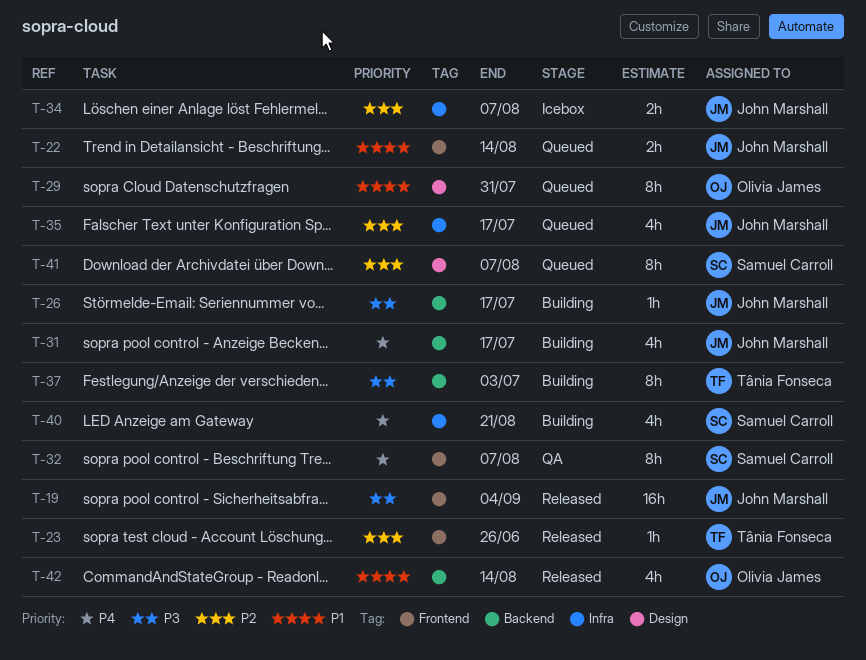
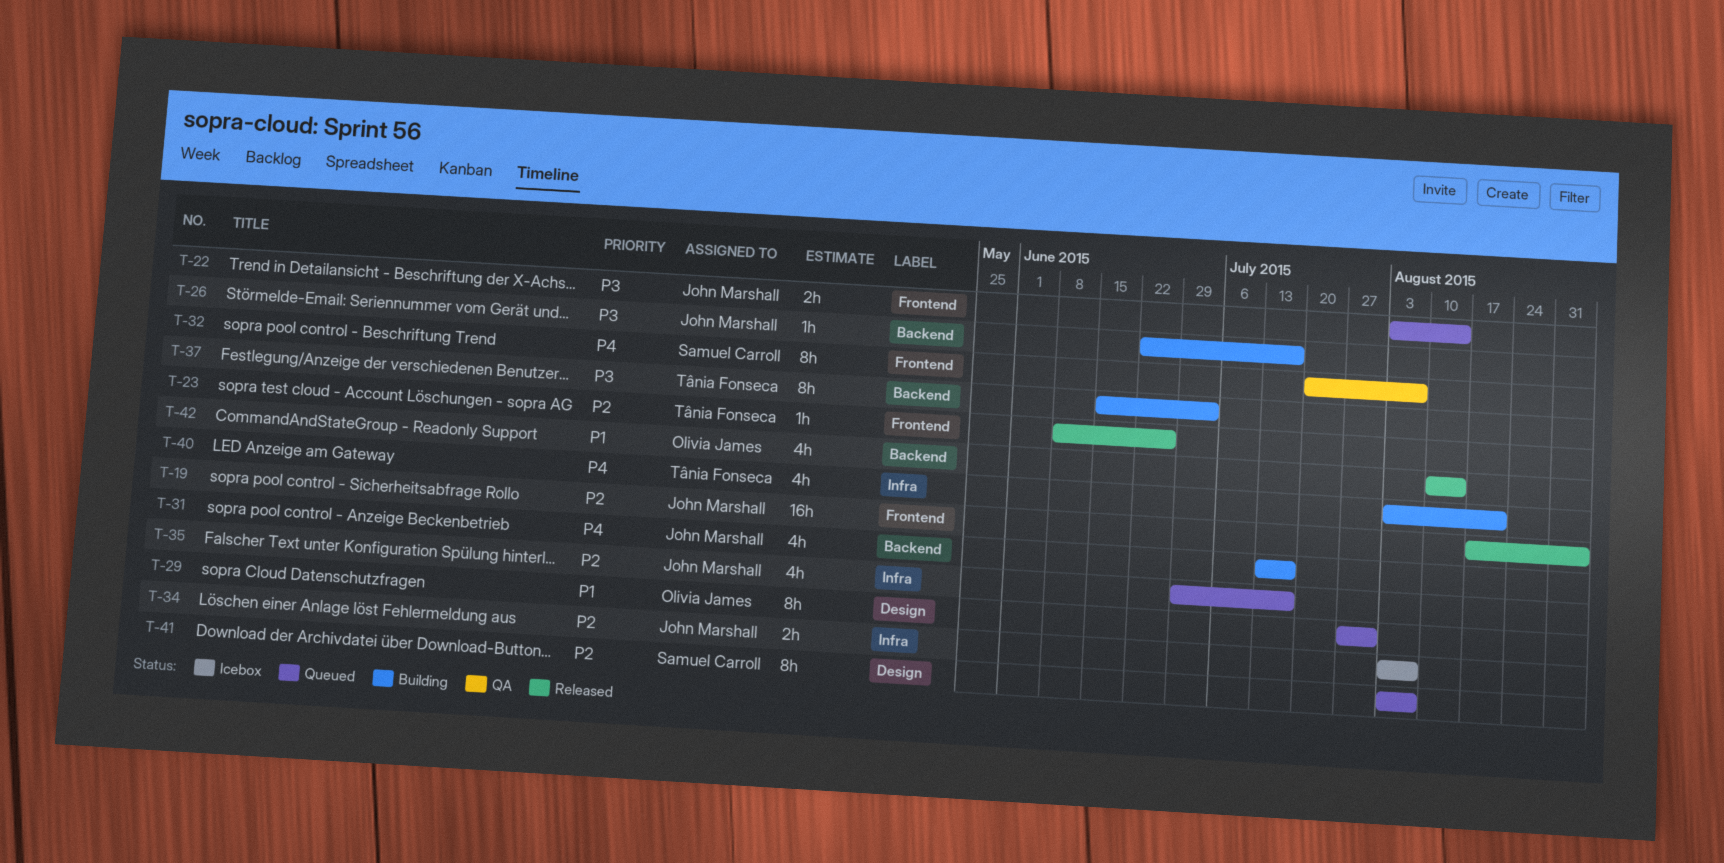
T-19, priority: P3 -> P2
T-22, priority: P1 -> P3
T-40, owner: Samuel Carroll -> Tânia Fonseca

